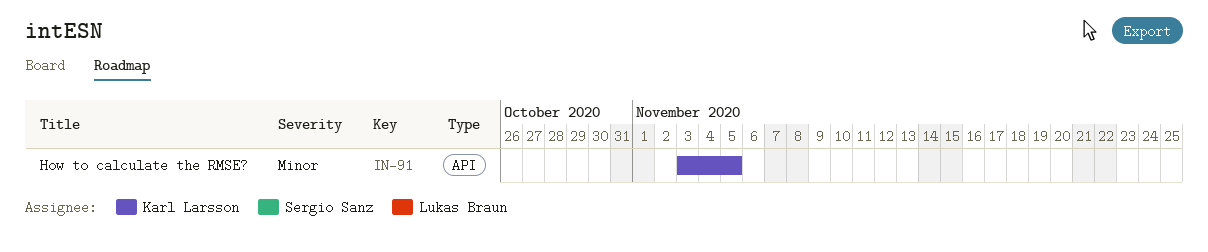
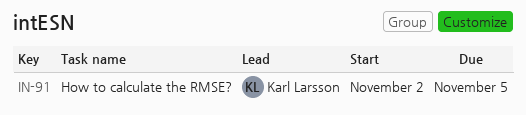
IN-91, start: Nov 3 -> Nov 2

